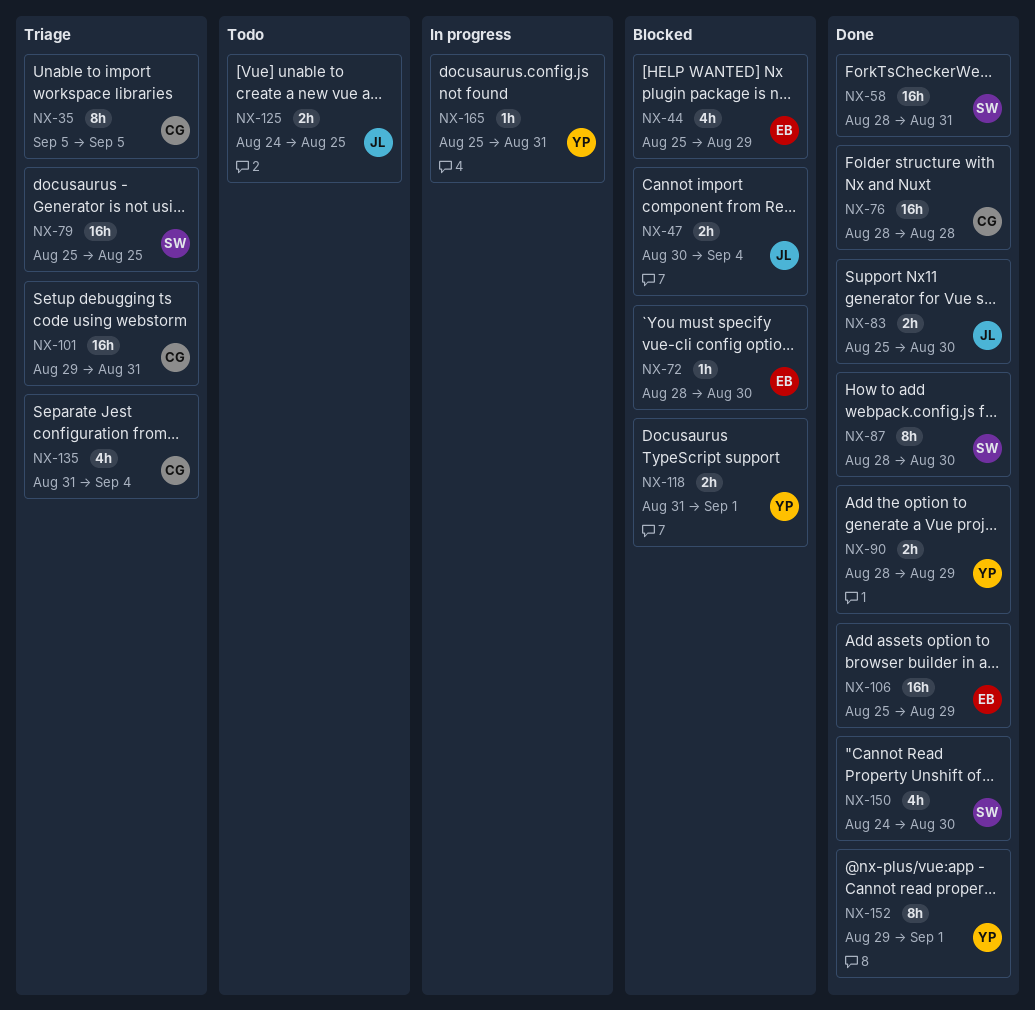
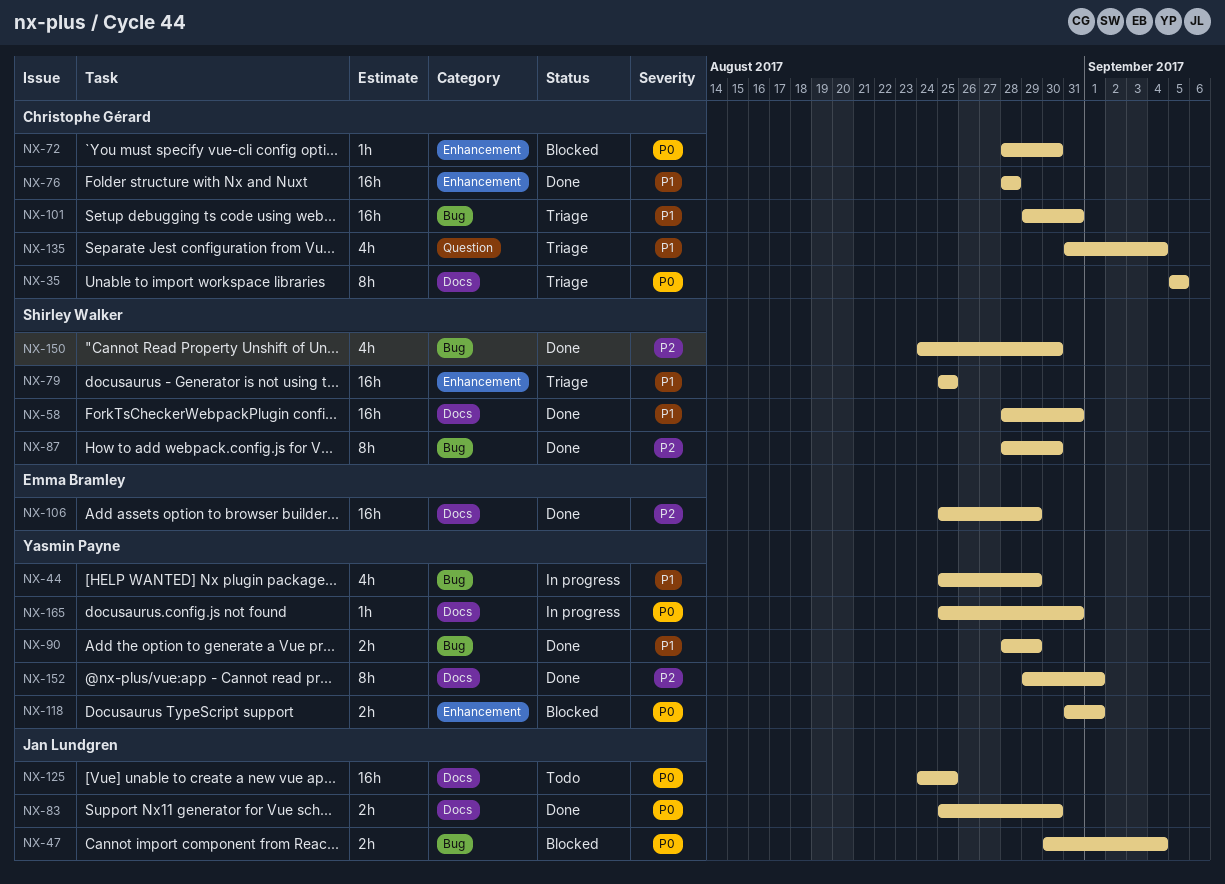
NX-44, status: Blocked -> In progress
NX-44, owner: Emma Bramley -> Yasmin Payne
NX-72, owner: Emma Bramley -> Christophe Gérard
NX-125, estimate: 2h -> 16h

